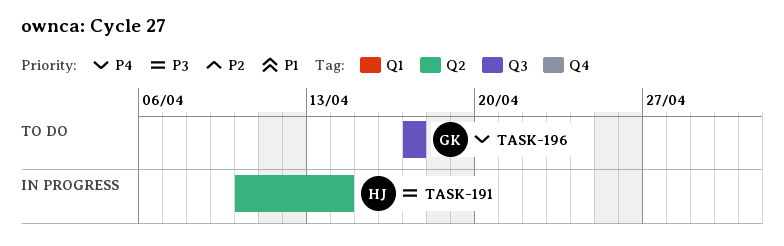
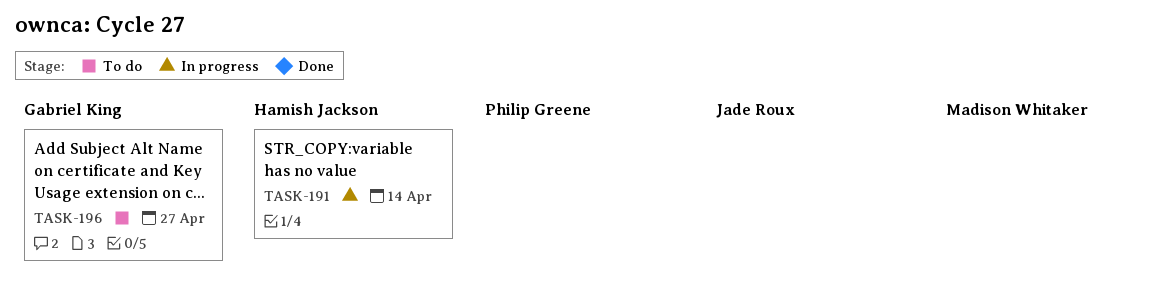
TASK-196, due: Apr 17 -> Apr 27

